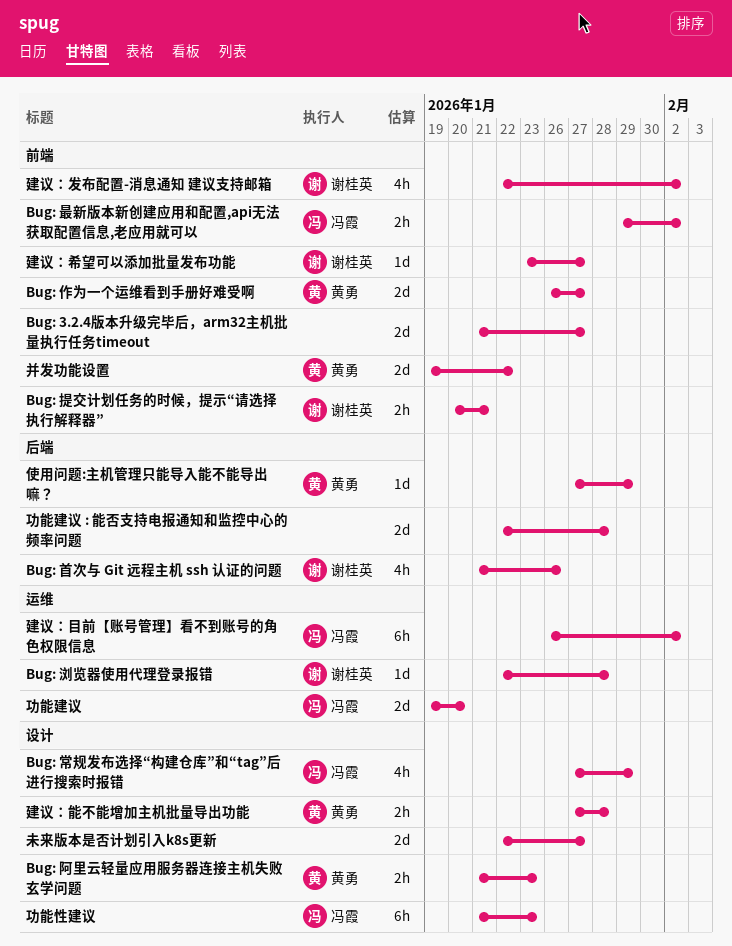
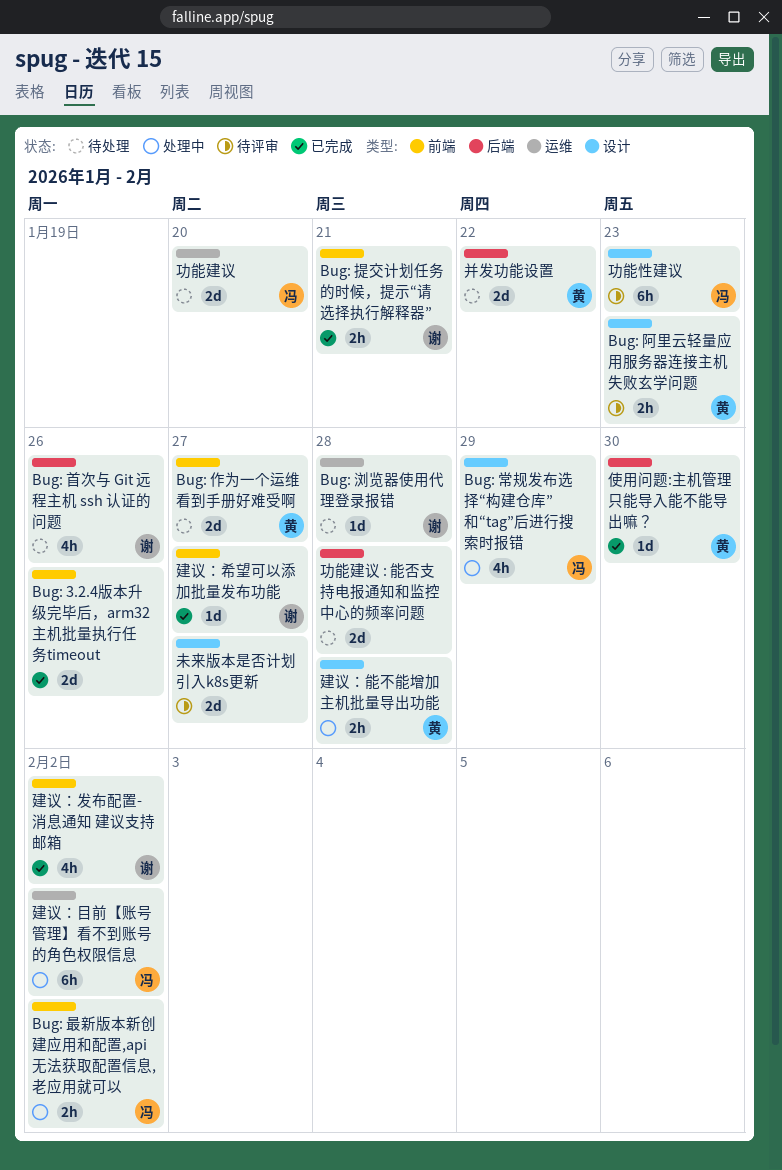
Bug: 3.2.4版本升级完毕后，arm32主机批量执行任务timeout, due: Jan 27 -> Jan 26
使用问题:主机管理只能导入能不能导出嘛？, due: Jan 29 -> Jan 30
并发功能设置, label: 前端 -> 后端

